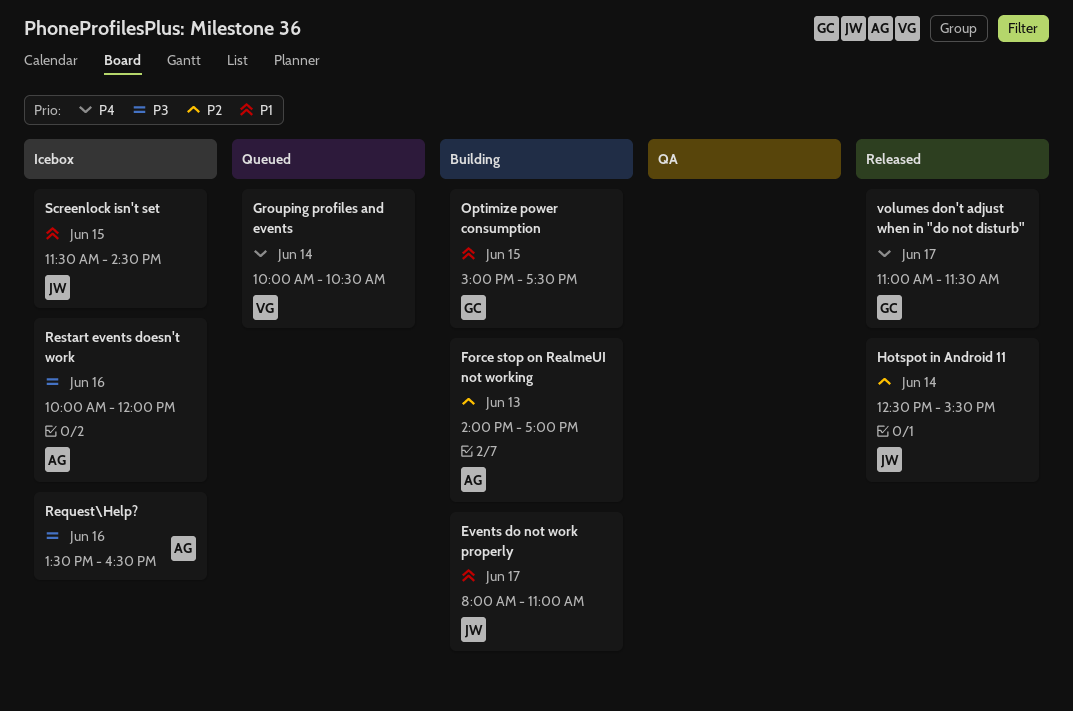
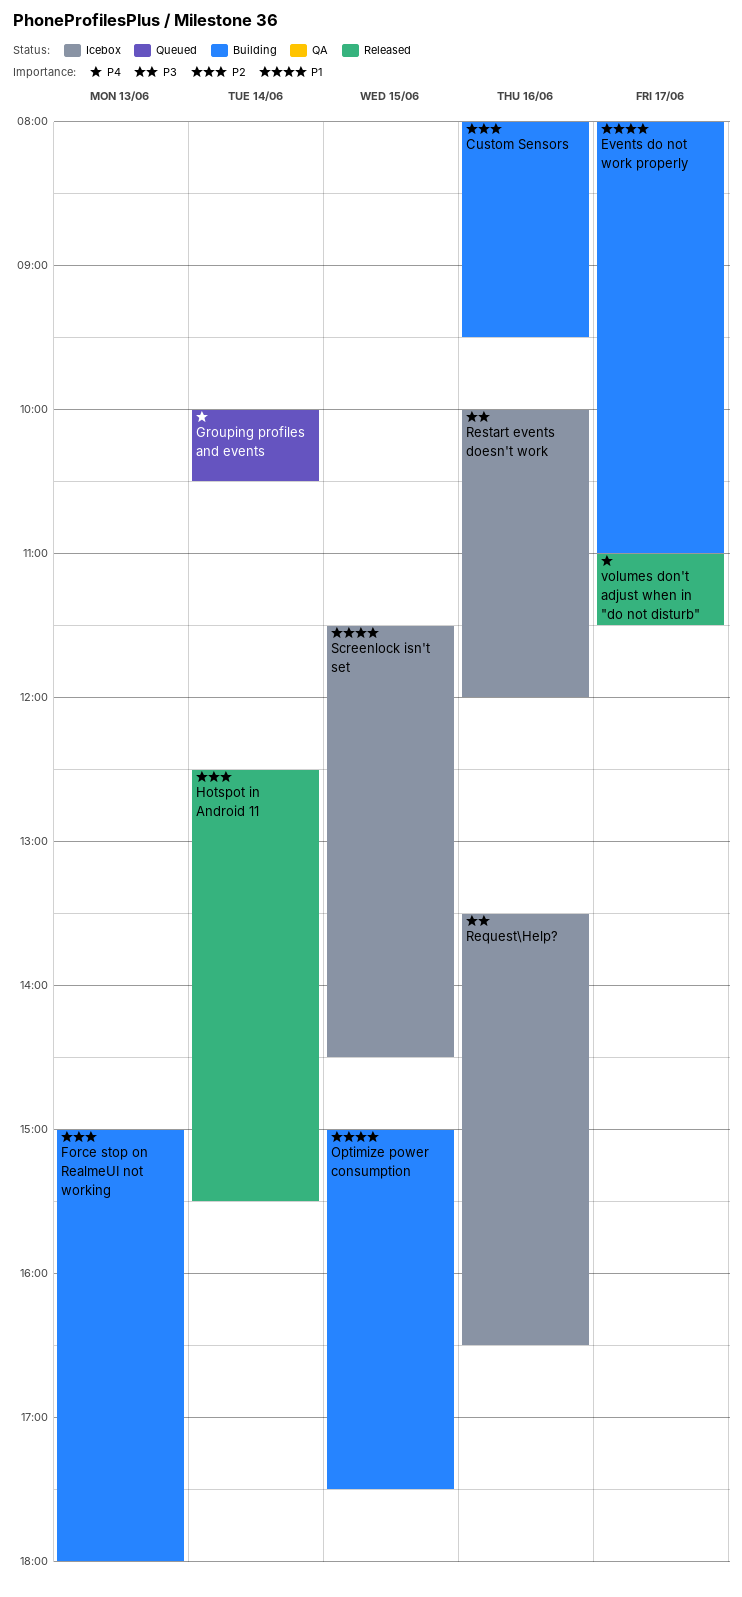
Custom Sensors: none -> present
Force stop on RealmeUI not working, begins: 14:00 -> 15:00
Force stop on RealmeUI not working, ends: 17:00 -> 18:00

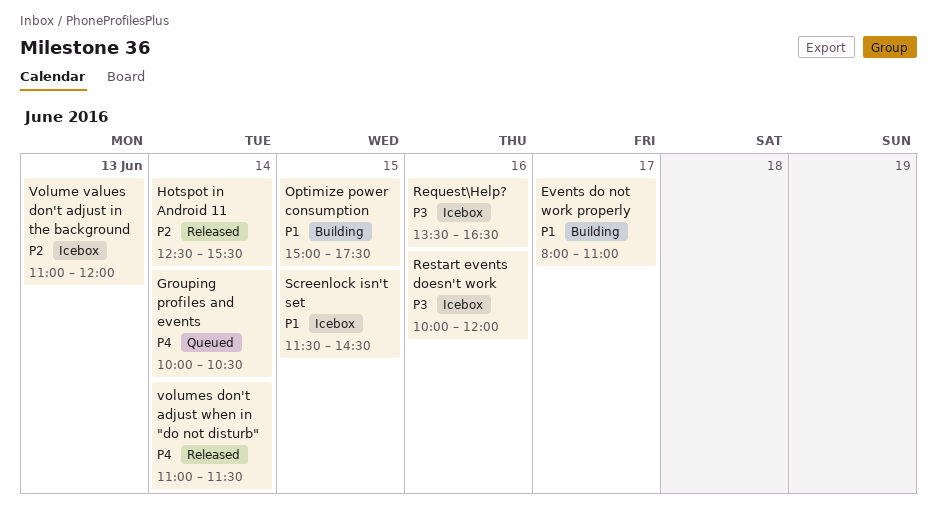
Custom Sensors: present -> none
Force stop on RealmeUI not working: present -> none
Volume values don't adjust in the background: none -> present
volumes don't adjust when in "do not disturb", day: Jun 17 -> Jun 14

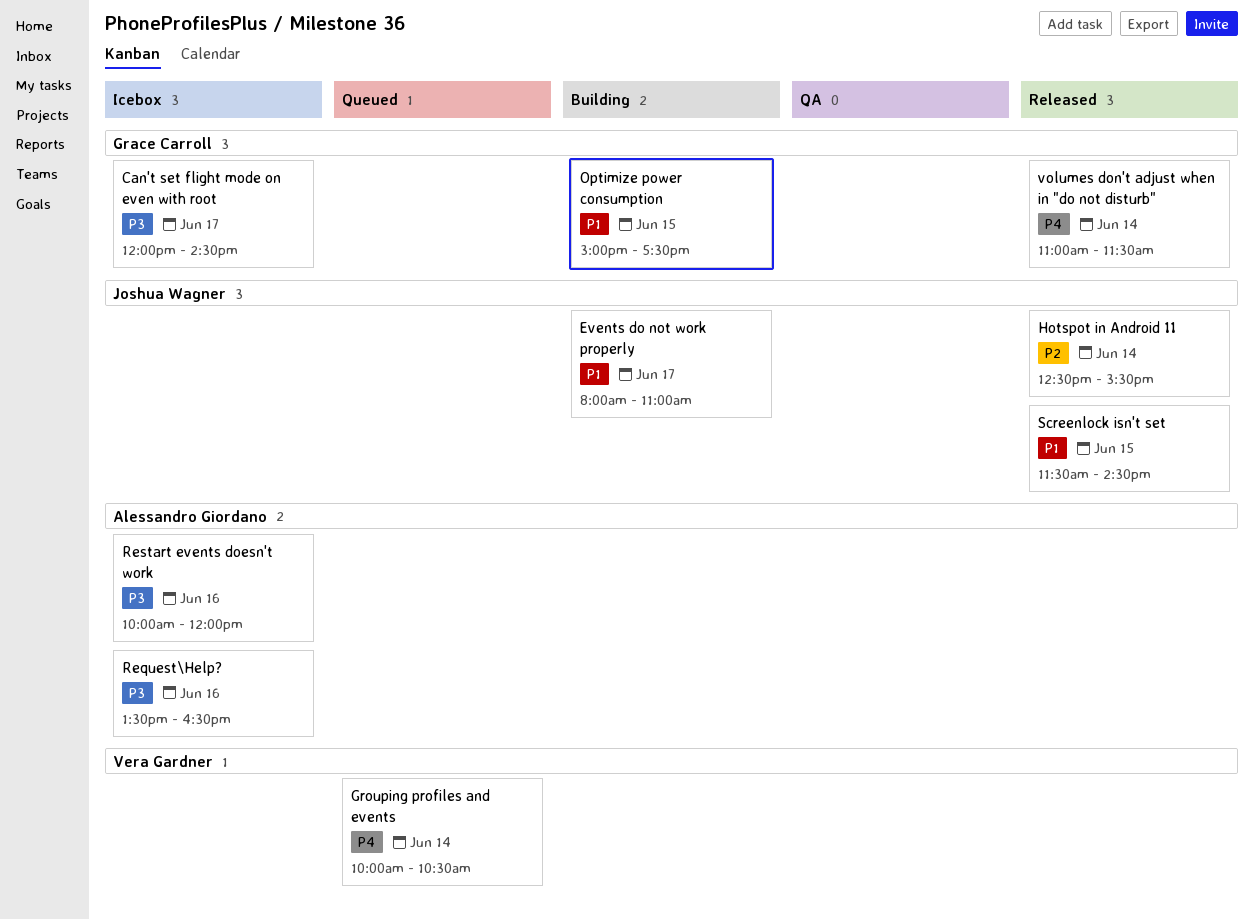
Can't set flight mode on even with root: none -> present
Screenlock isn't set, status: Icebox -> Released
Volume values don't adjust in the background: present -> none

